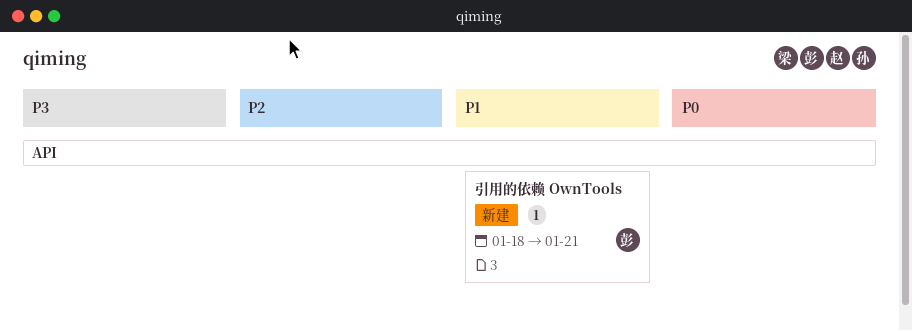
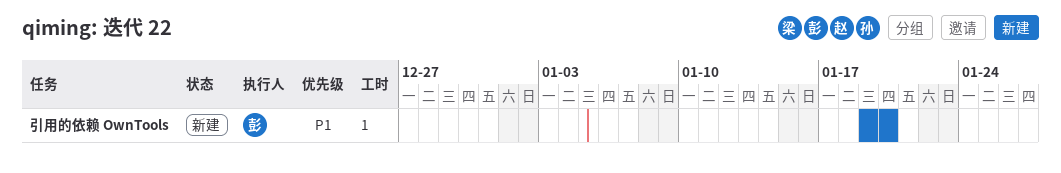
引用的依赖 OwnTools, start: Jan 18 -> Jan 19
引用的依赖 OwnTools, due: Jan 21 -> Jan 20

